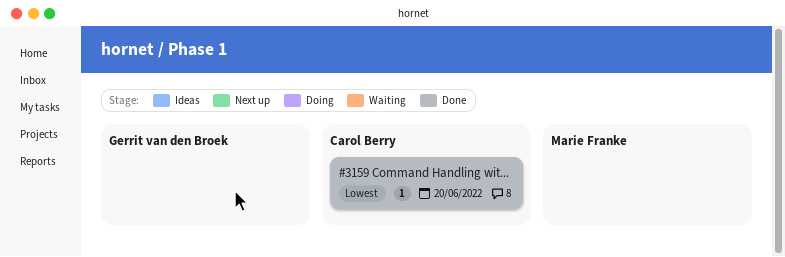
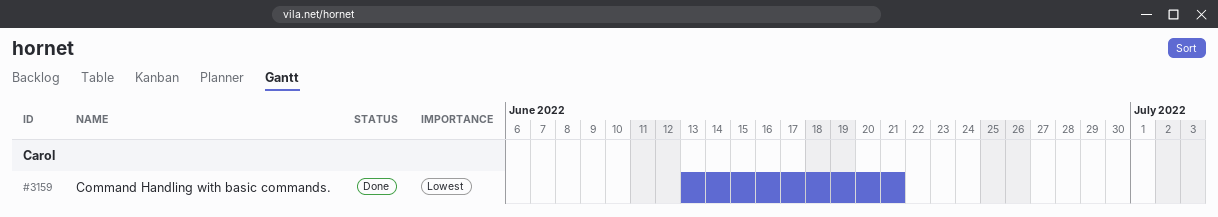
#3159, due: Jun 20 -> Jun 21

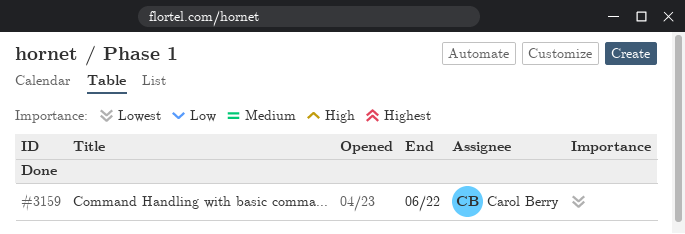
#3159, due: Jun 21 -> Jun 22

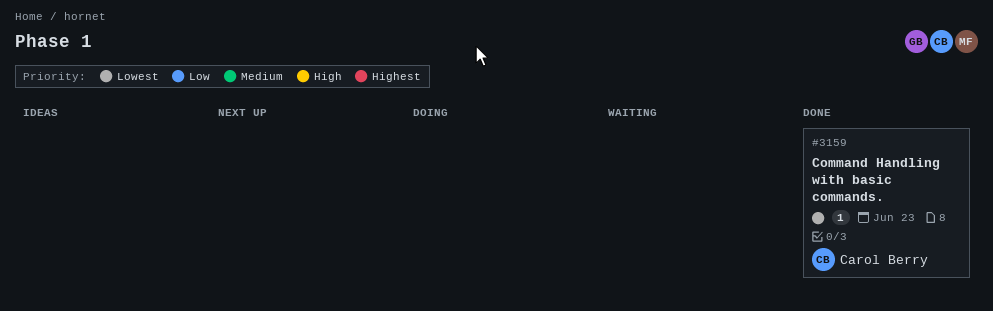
#3159, due: Jun 22 -> Jun 23

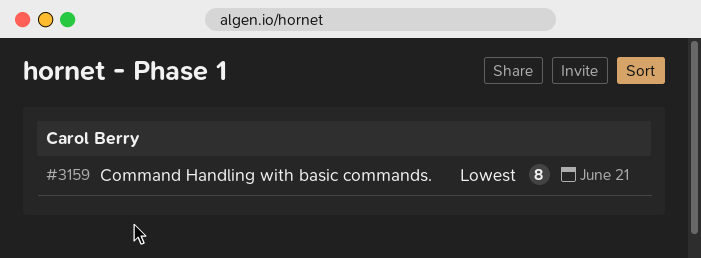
#3159, estimate: 1 -> 8
#3159, due: Jun 23 -> Jun 21

